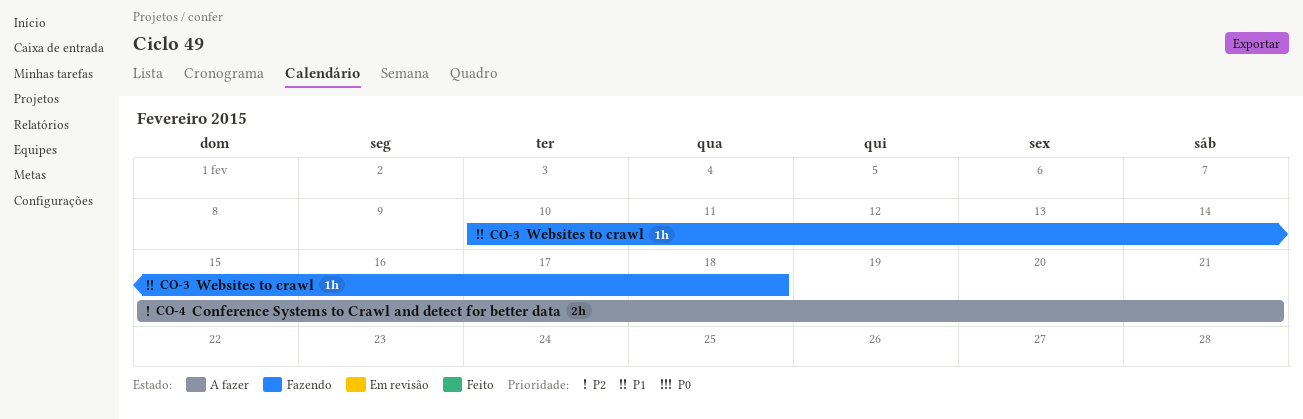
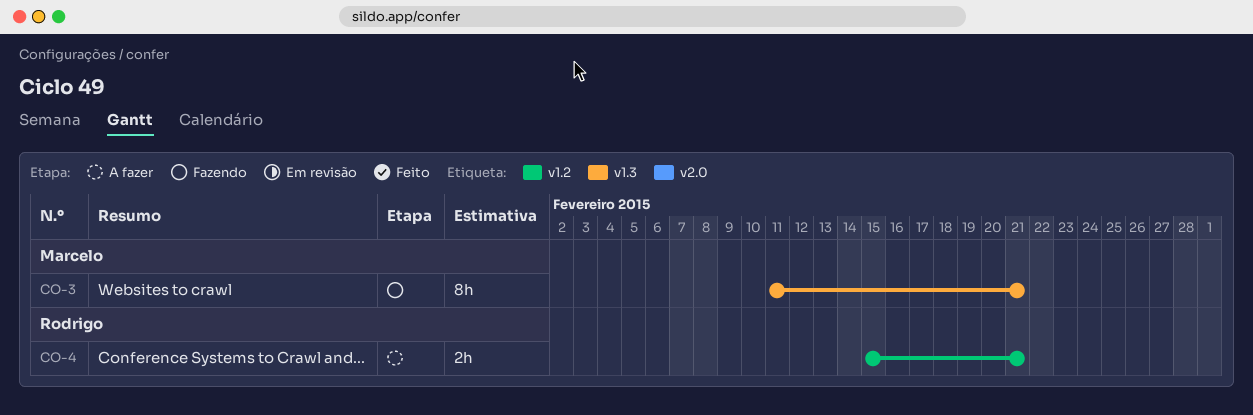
CO-3, estimate: 1h -> 8h
CO-3, start: Feb 10 -> Feb 11
CO-3, due: Feb 18 -> Feb 21

